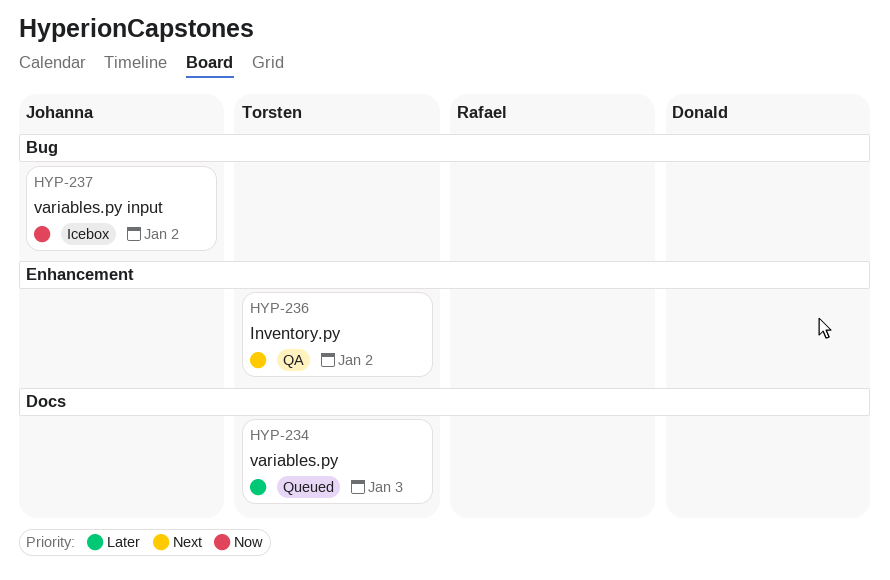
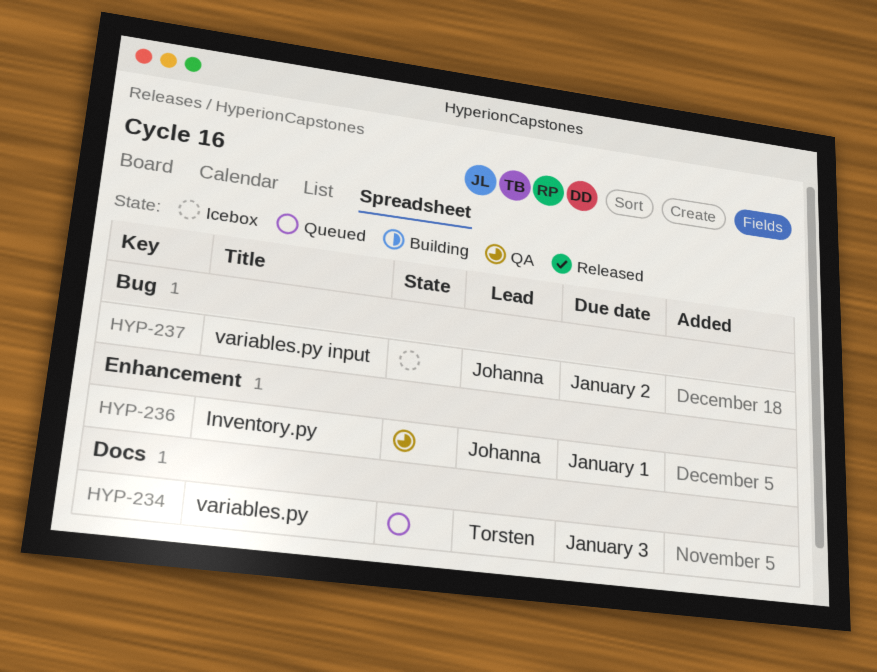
HYP-236, owner: Torsten -> Johanna
HYP-236, due: Jan 2 -> Jan 1

